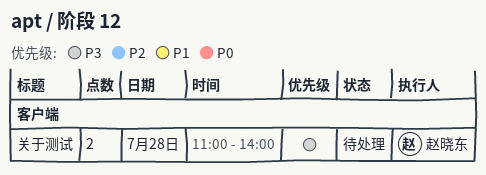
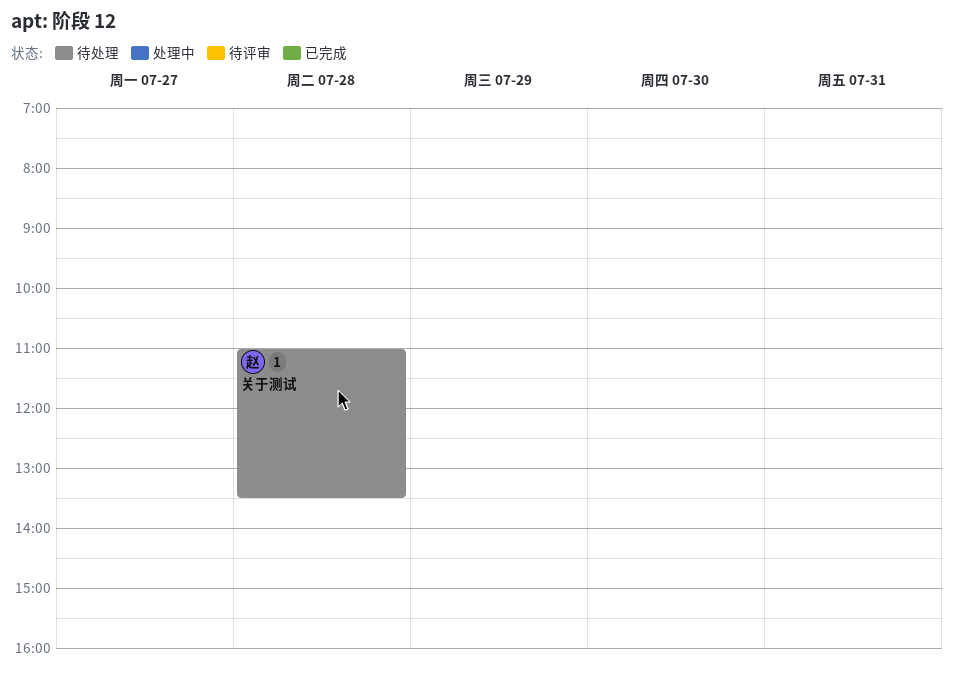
关于测试, estimate: 2 -> 1
关于测试, ends: 14:00 -> 13:30

